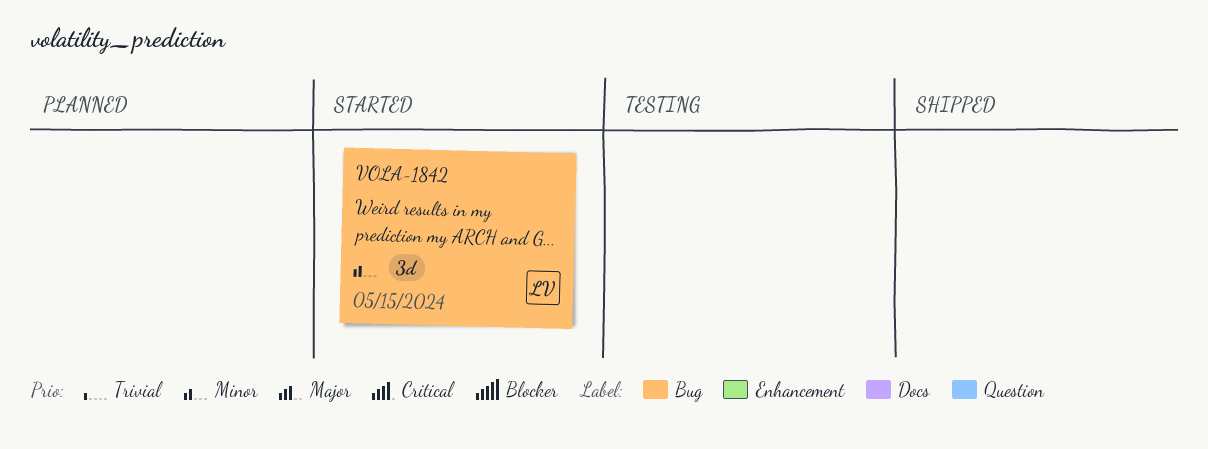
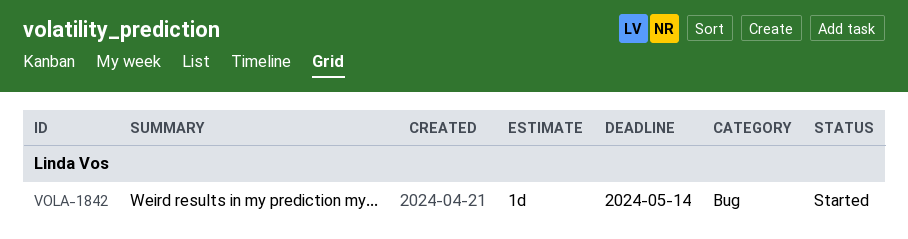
VOLA-1842, estimate: 3d -> 1d
VOLA-1842, due: May 15 -> May 14

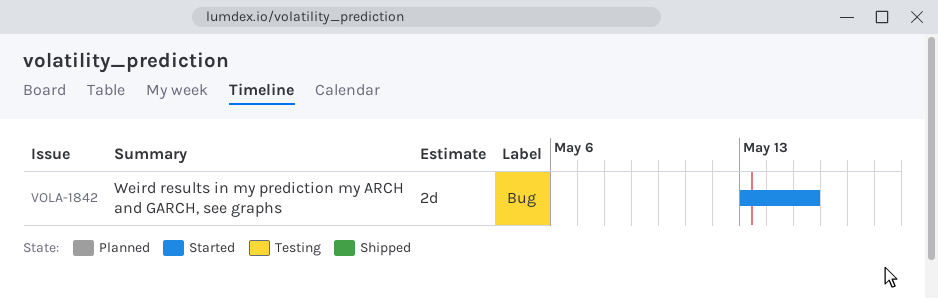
VOLA-1842, estimate: 1d -> 2d
VOLA-1842, due: May 14 -> May 15

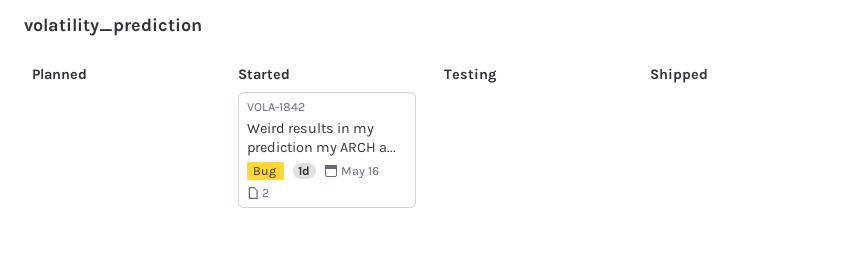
VOLA-1842, estimate: 2d -> 1d
VOLA-1842, due: May 15 -> May 16

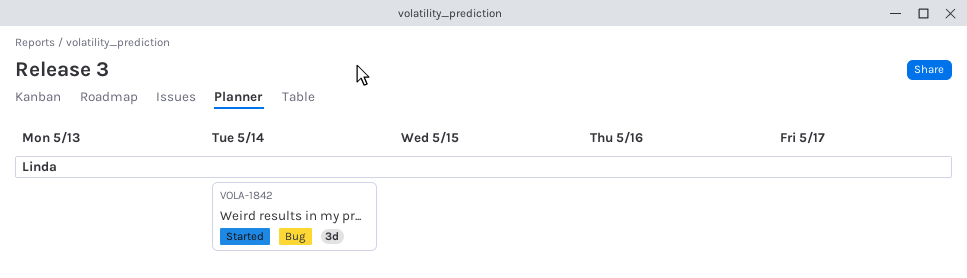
VOLA-1842, estimate: 1d -> 3d
VOLA-1842, due: May 16 -> May 14

